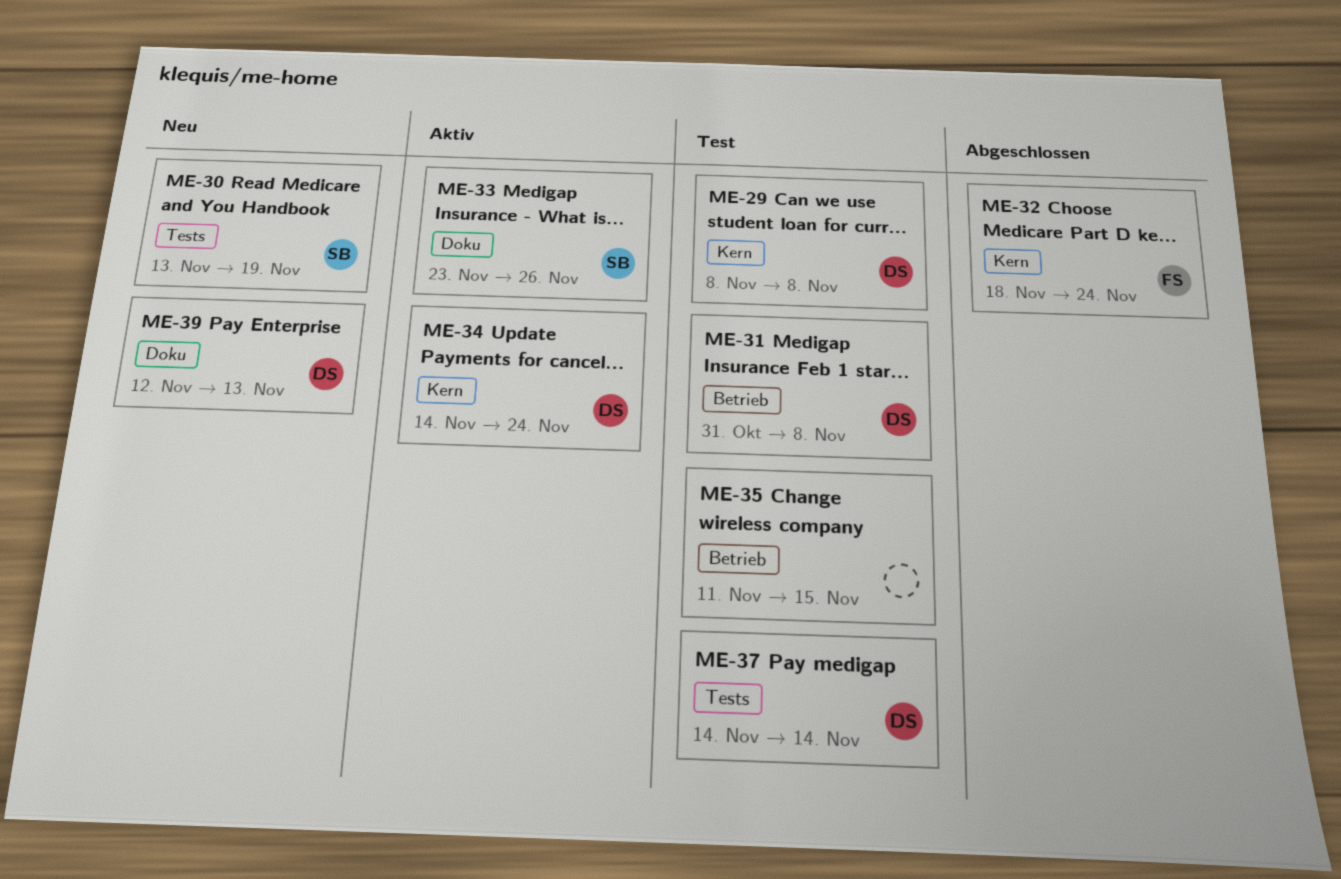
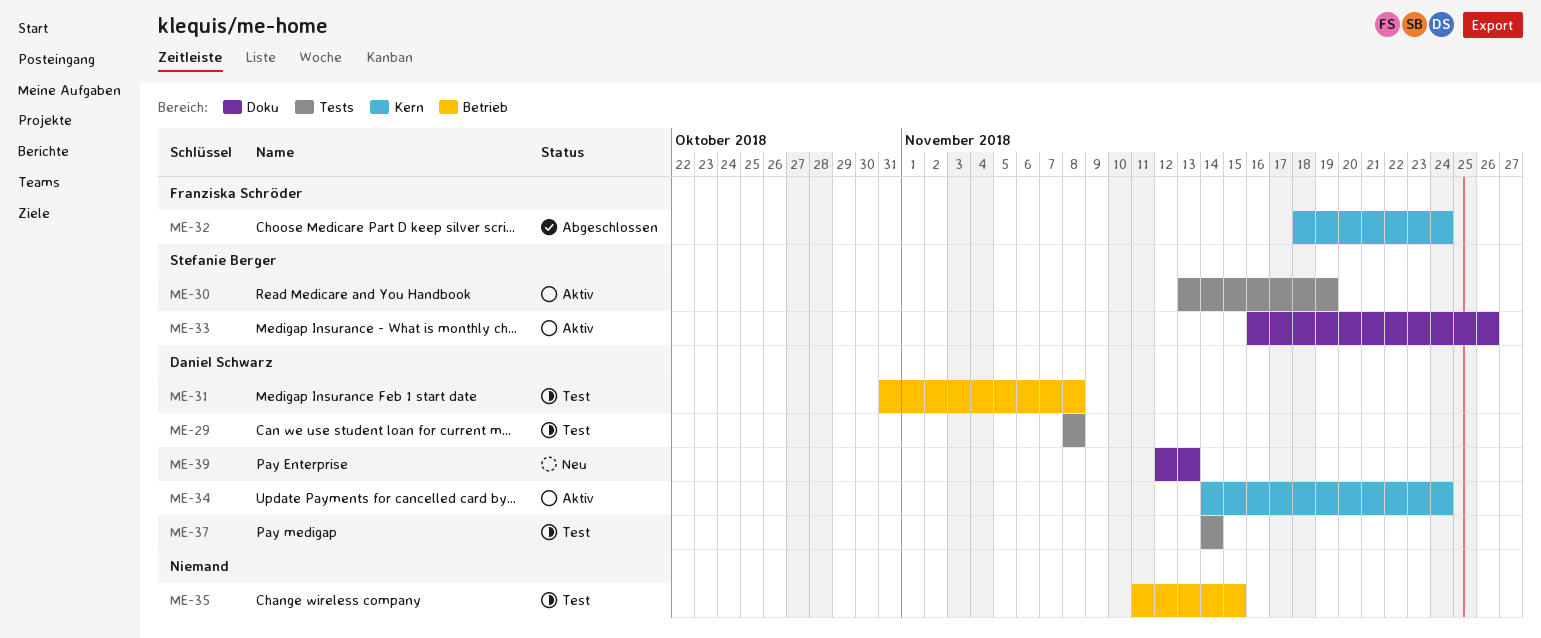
ME-29, label: Kern -> Tests
ME-30, status: Neu -> Aktiv
ME-33, start: Nov 23 -> Nov 16

